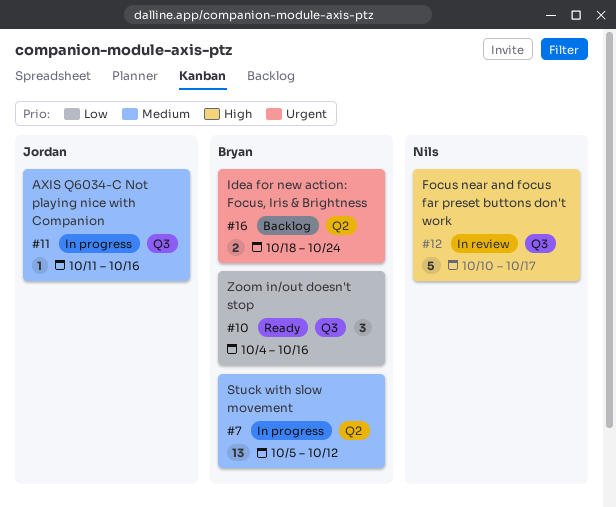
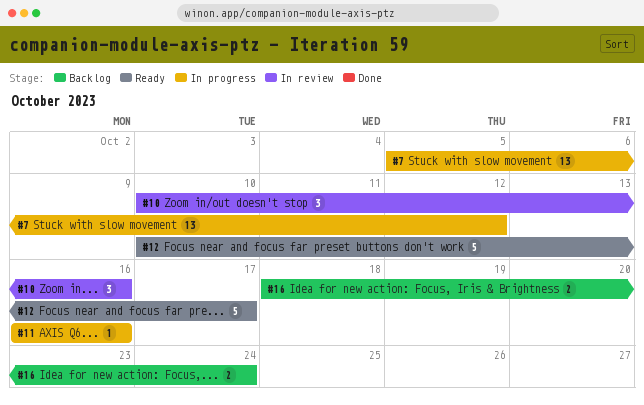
#10, status: Ready -> In review
#10, start: Oct 4 -> Oct 10
#11, start: Oct 11 -> Oct 16
#12, status: In review -> Ready

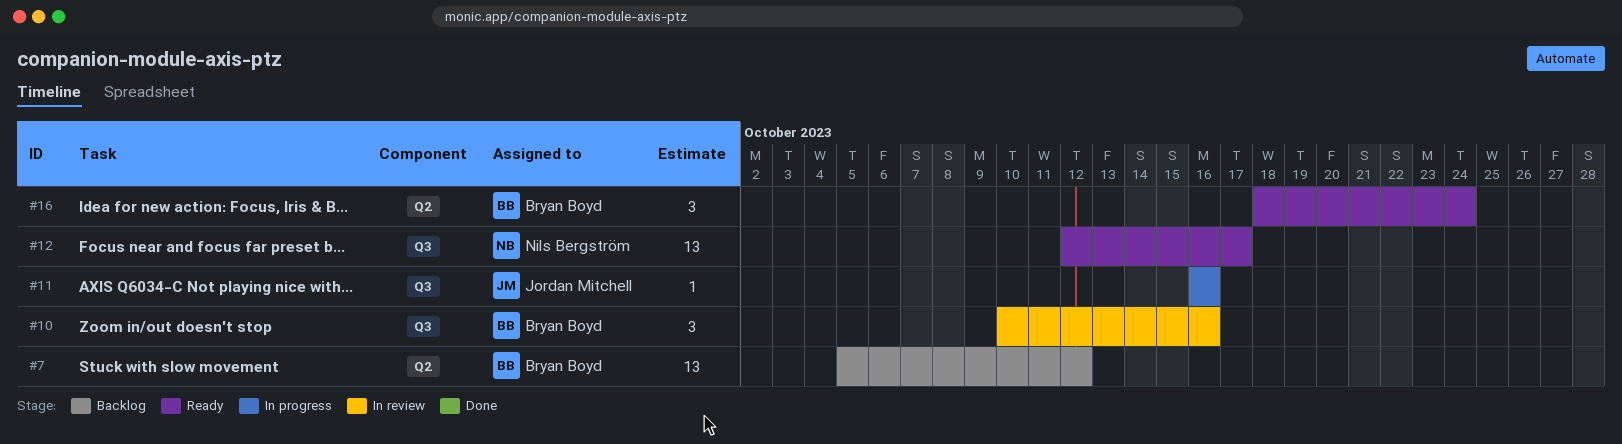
#7, status: In progress -> Backlog
#12, estimate: 5 -> 13
#12, start: Oct 10 -> Oct 12
#16, status: Backlog -> Ready
#16, estimate: 2 -> 3

